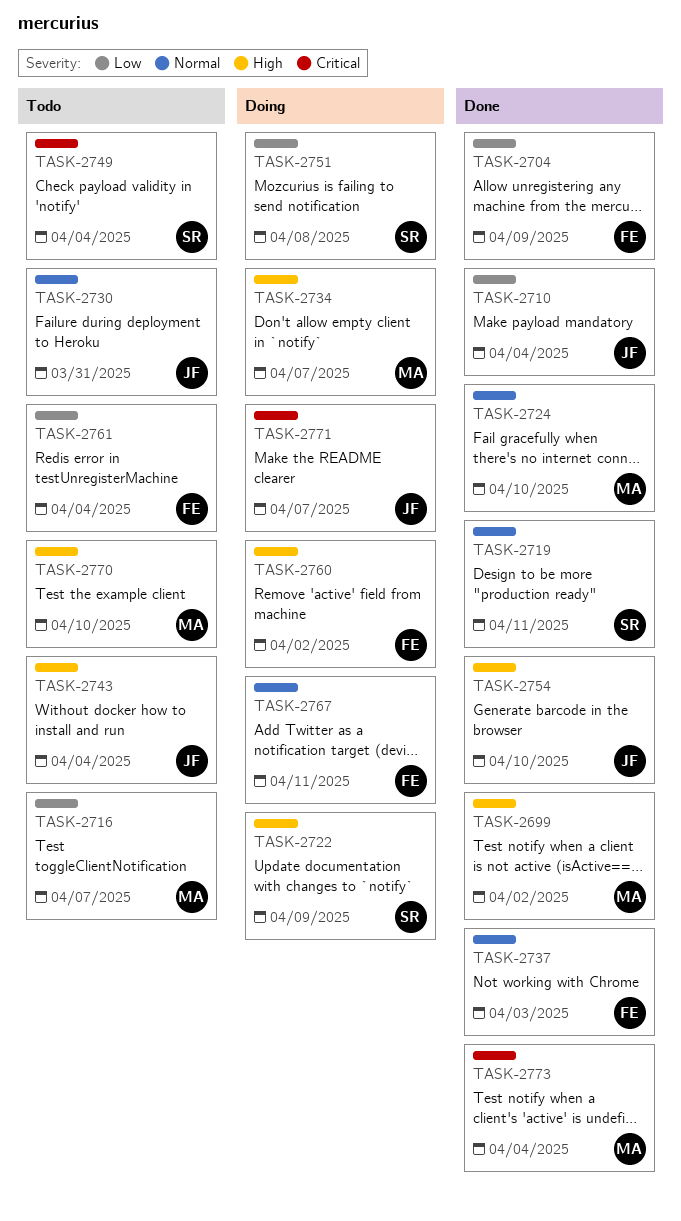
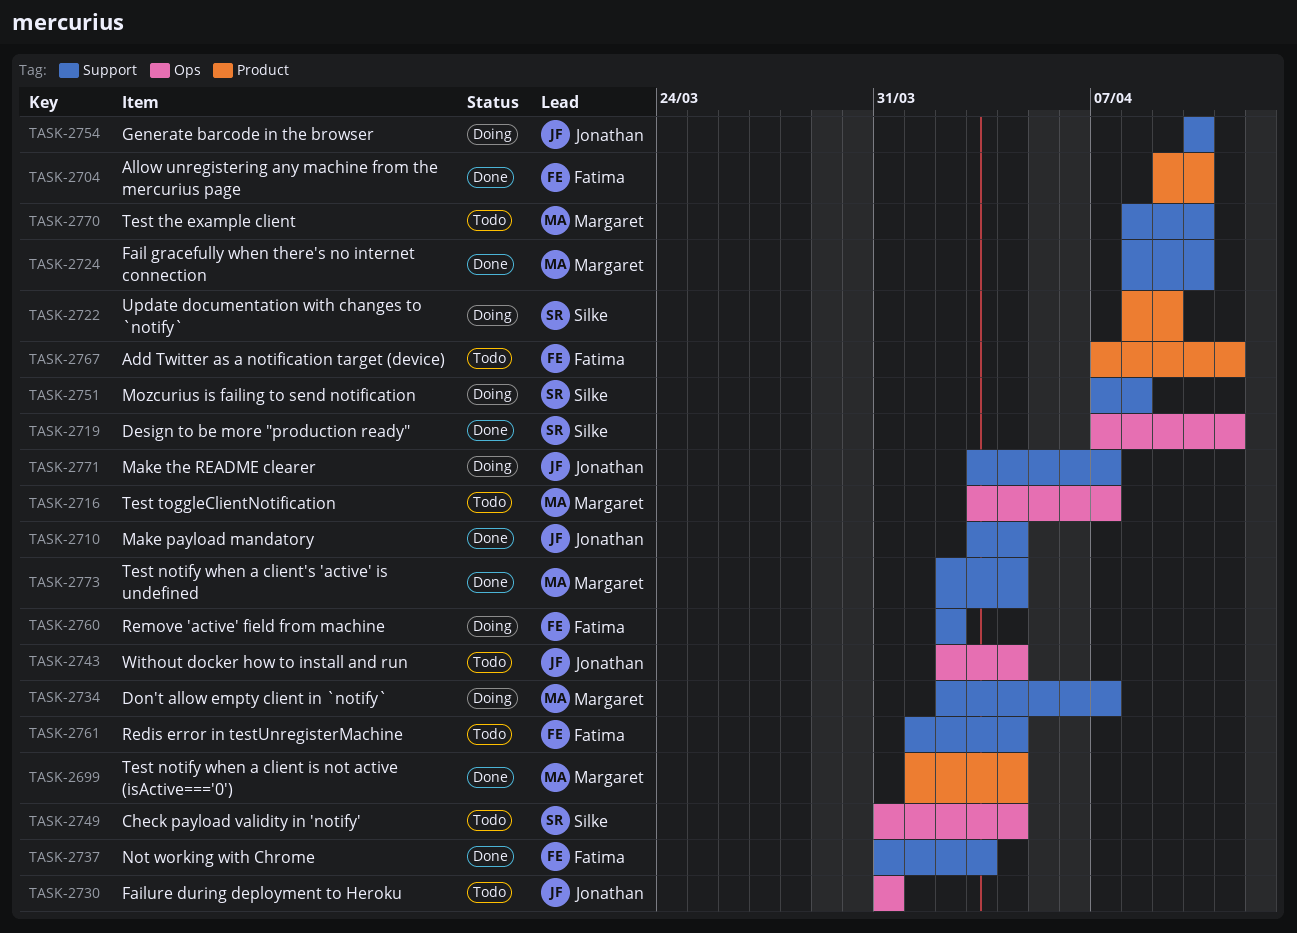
TASK-2699, due: Apr 2 -> Apr 4
TASK-2704, due: Apr 9 -> Apr 10
TASK-2754, status: Done -> Doing
TASK-2767, status: Doing -> Todo

